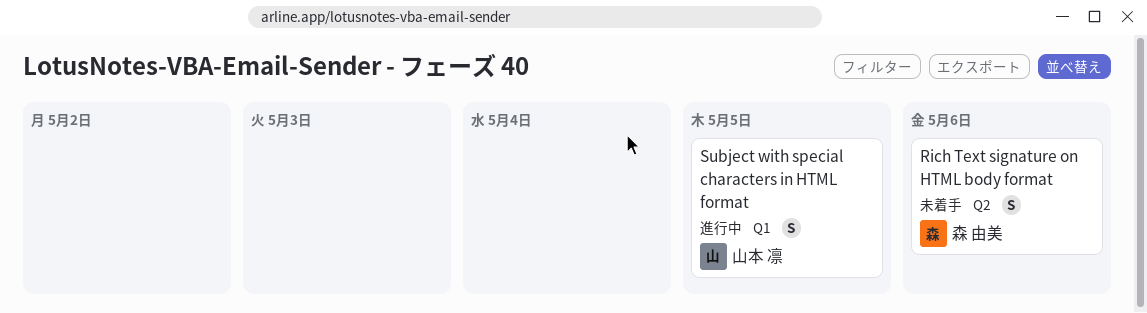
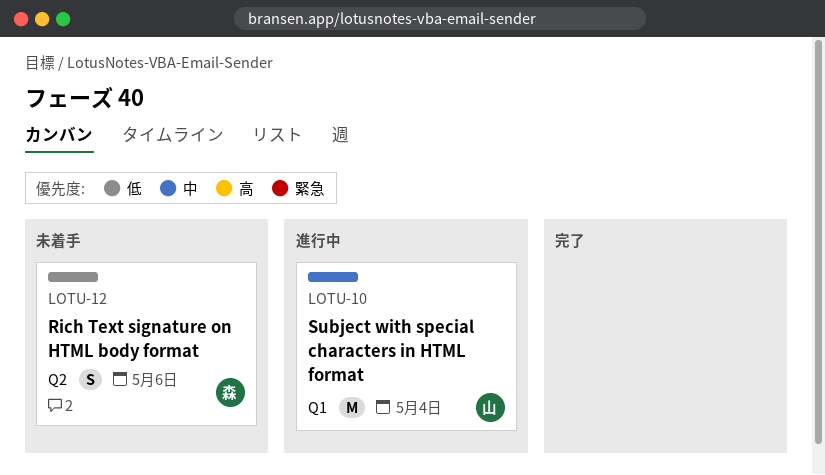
Subject with special characters in HTML format, estimate: S -> M
Subject with special characters in HTML format, due: May 5 -> May 4

